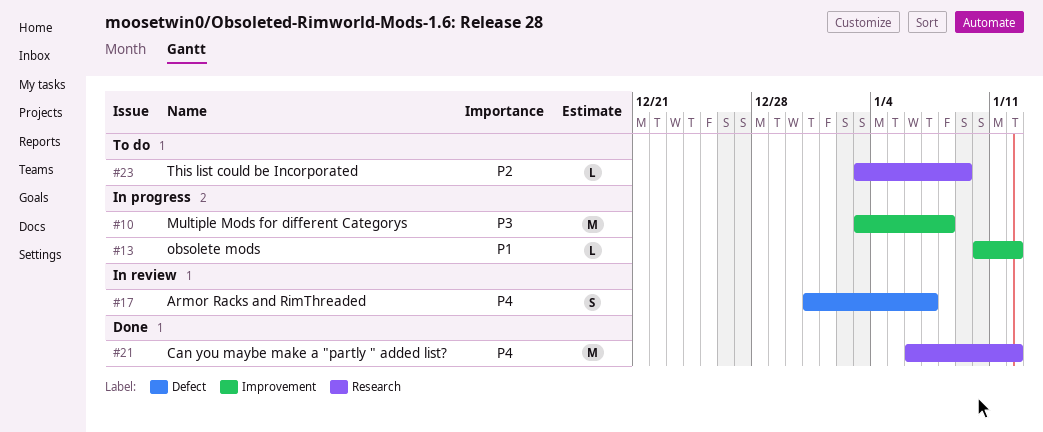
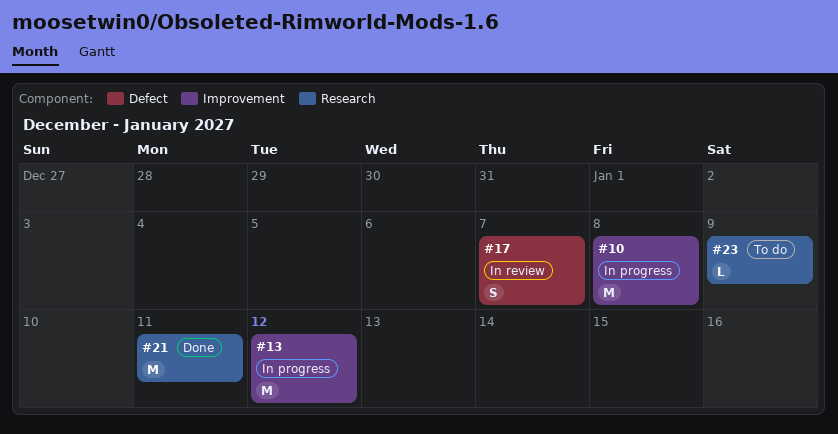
#13, estimate: L -> M
#21, due: Jan 12 -> Jan 11

